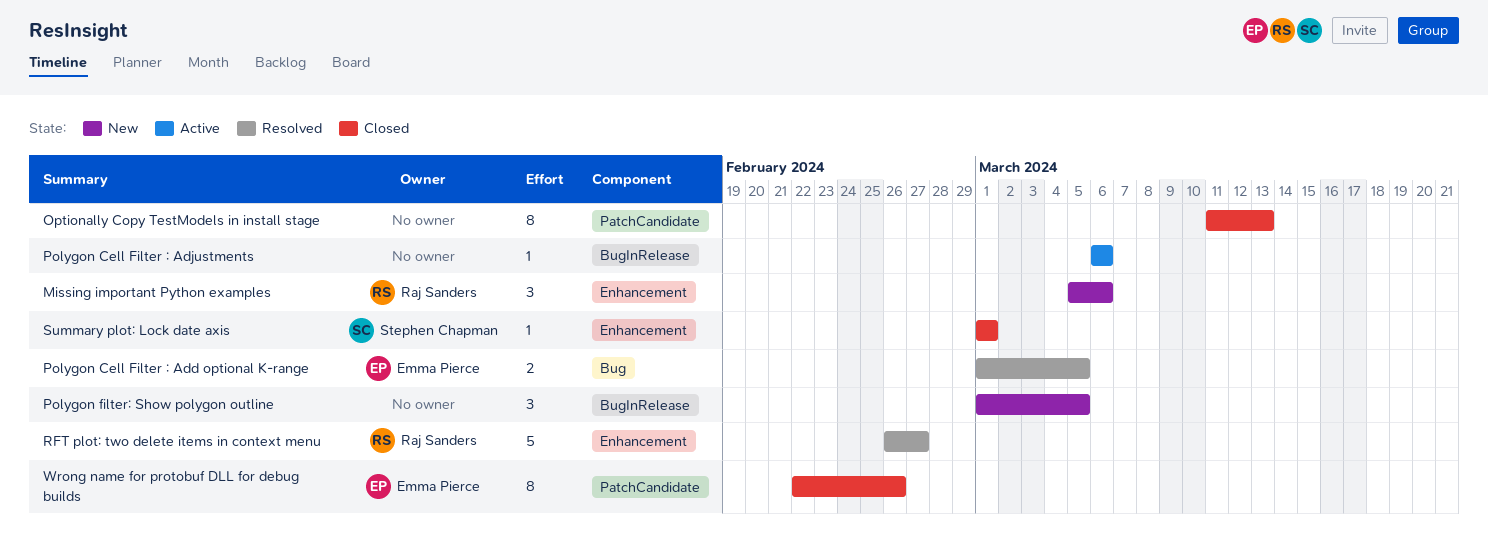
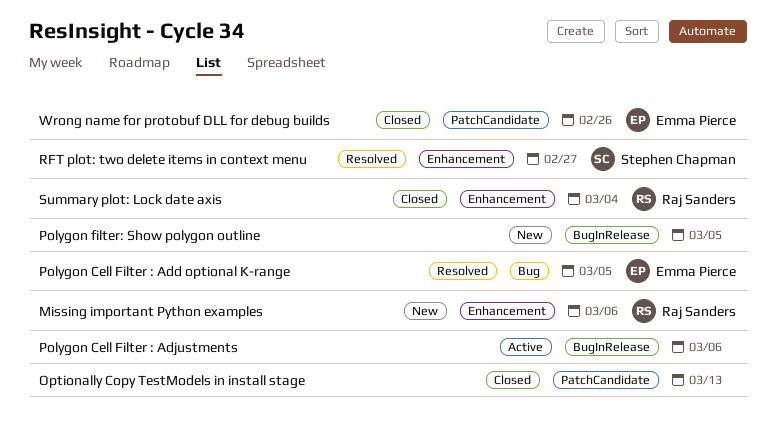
RFT plot: two delete items in context menu, owner: Raj Sanders -> Stephen Chapman
Summary plot: Lock date axis, owner: Stephen Chapman -> Raj Sanders
Summary plot: Lock date axis, due: Mar 1 -> Mar 4

